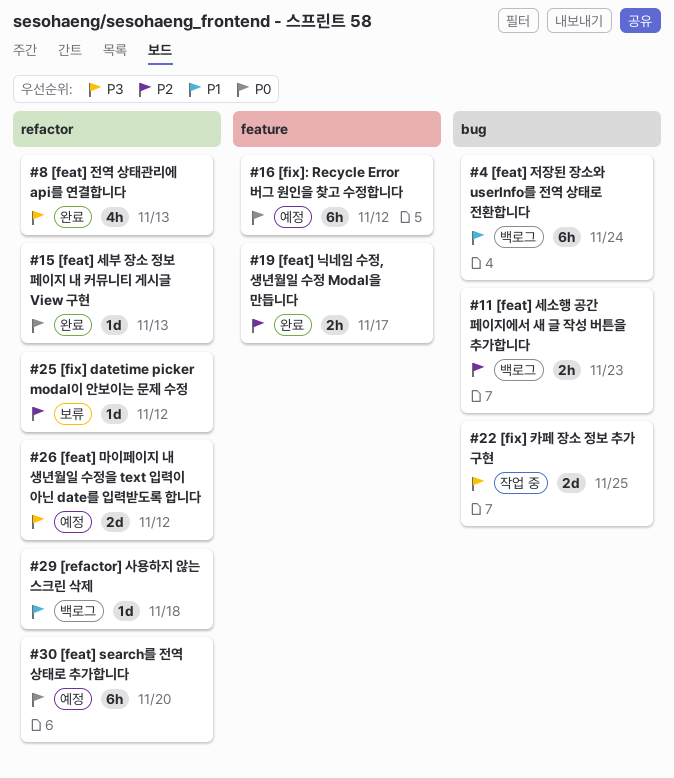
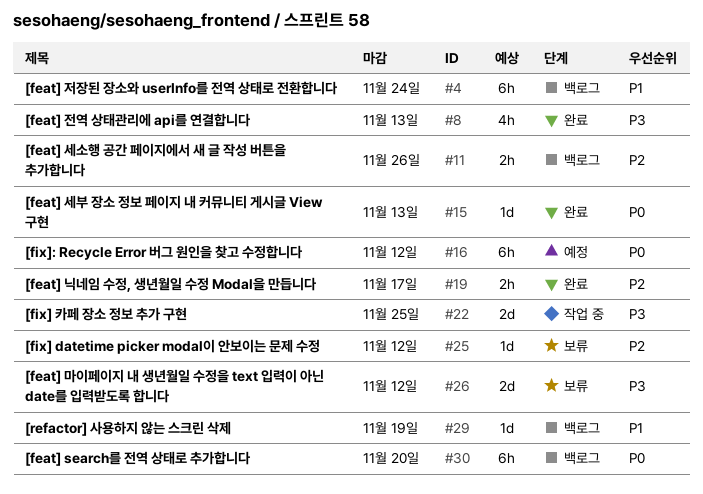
#11, due: Nov 23 -> Nov 26
#26, status: 예정 -> 보류
#29, due: Nov 18 -> Nov 19
#30, status: 예정 -> 백로그

